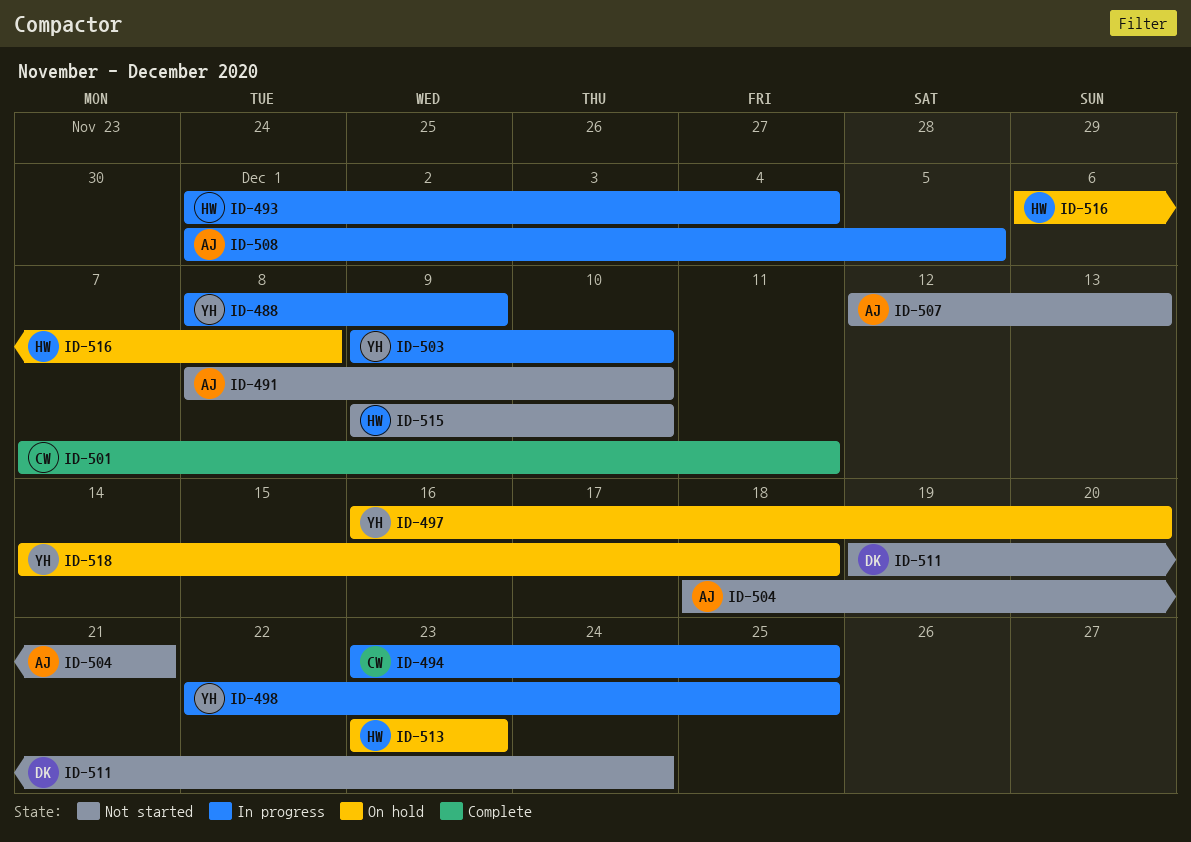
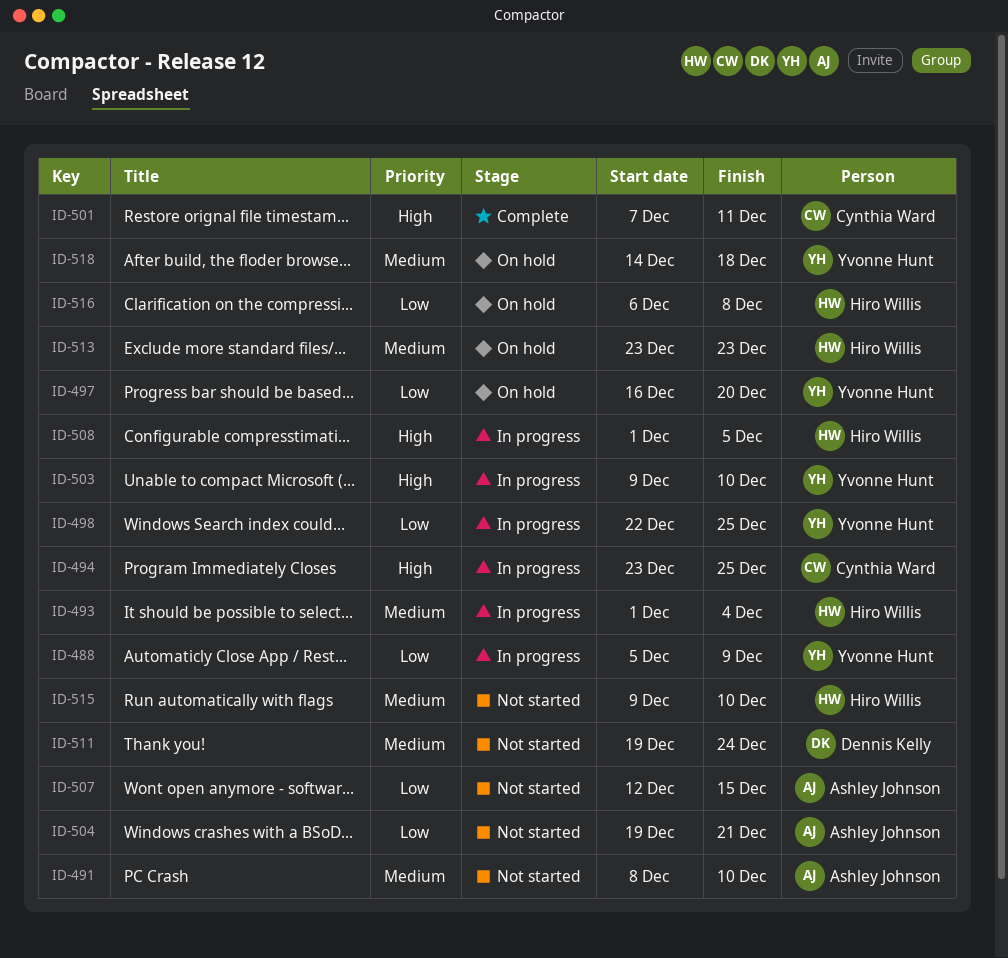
ID-488, start: Dec 8 -> Dec 5
ID-504, start: Dec 18 -> Dec 19
ID-507, due: Dec 13 -> Dec 15
ID-508, owner: Ashley Johnson -> Hiro Willis

